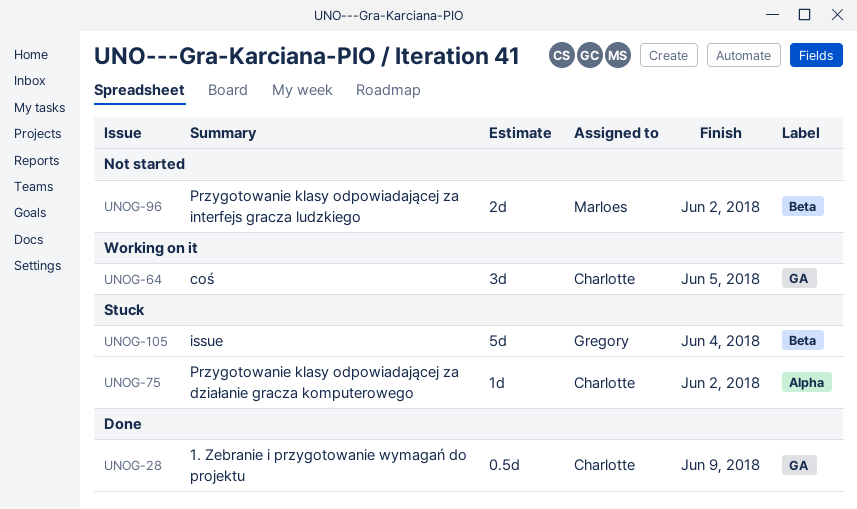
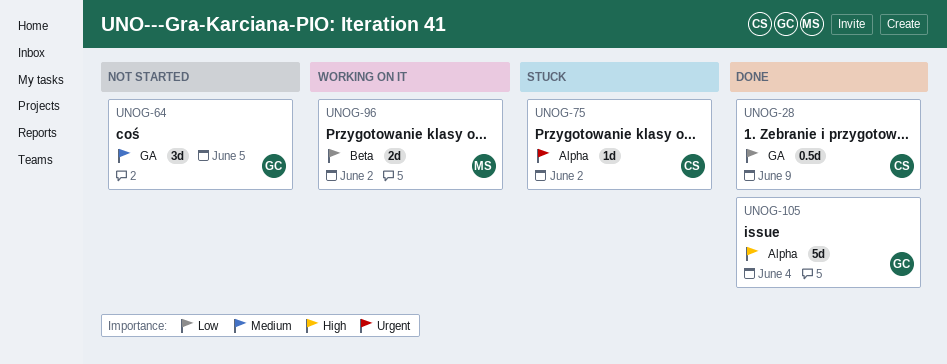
UNOG-64, status: Working on it -> Not started
UNOG-64, owner: Charlotte -> Gregory
UNOG-96, status: Not started -> Working on it
UNOG-105, status: Stuck -> Done
UNOG-105, label: Beta -> Alpha

